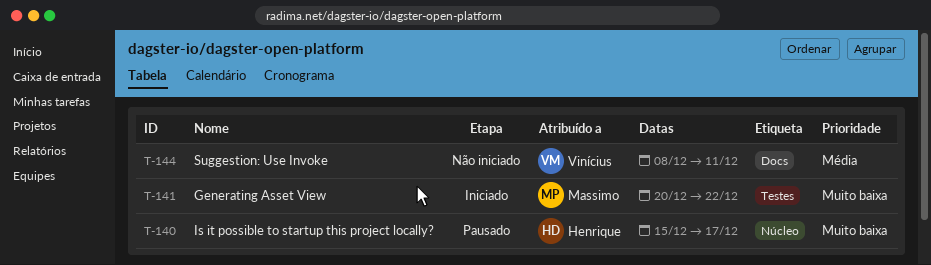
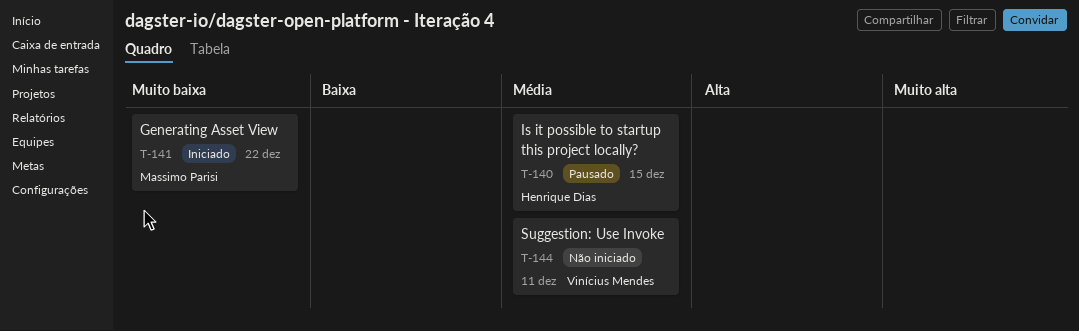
T-140, priority: Muito baixa -> Média
T-140, due: Dec 17 -> Dec 15

